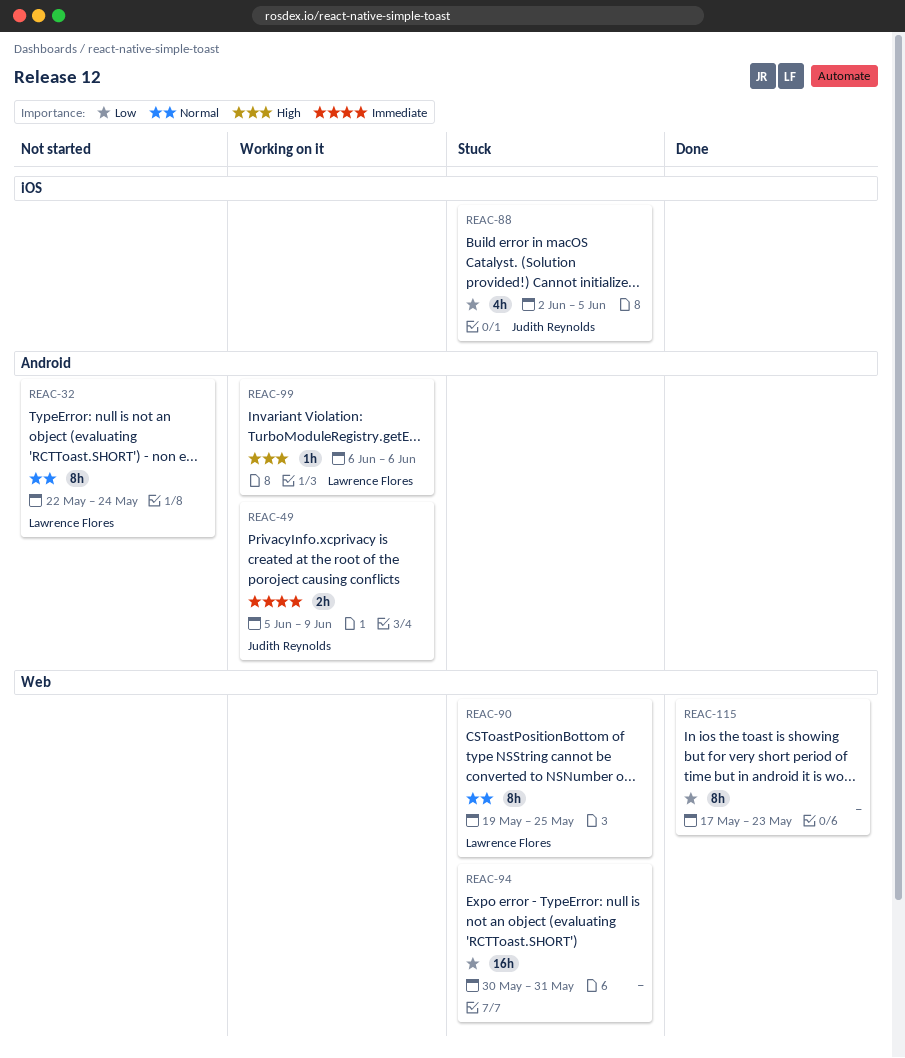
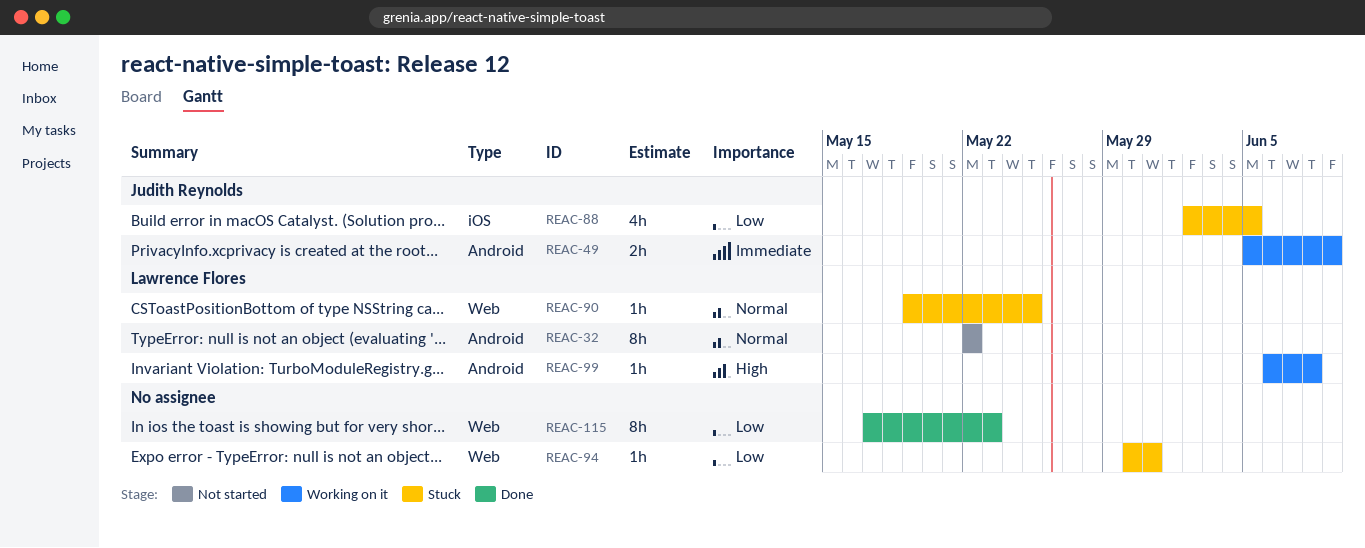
REAC-32, due: May 24 -> May 22
REAC-90, estimate: 8h -> 1h
REAC-94, estimate: 16h -> 1h
REAC-99, due: Jun 6 -> Jun 8

